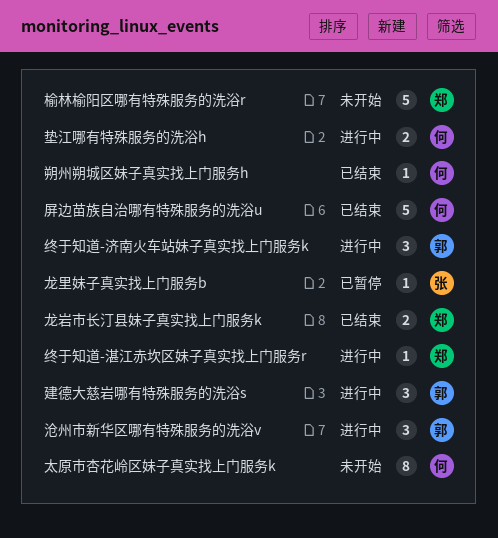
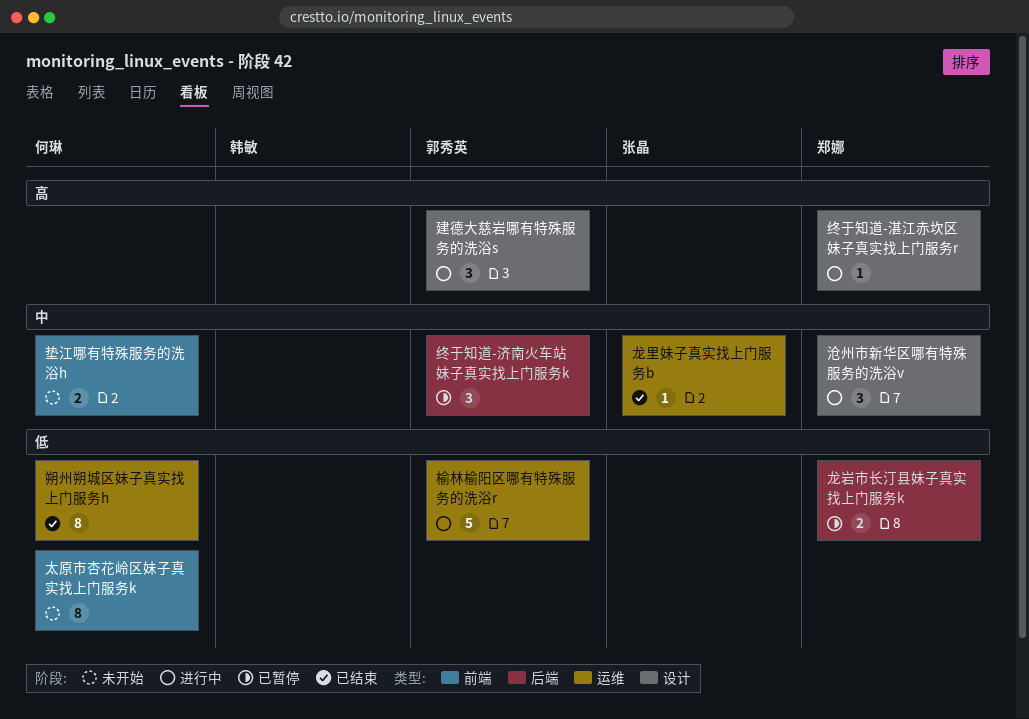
垫江哪有特殊服务的洗浴h, status: 进行中 -> 未开始
屏边苗族自治哪有特殊服务的洗浴u: present -> none
朔州朔城区妹子真实找上门服务h, estimate: 1 -> 8
榆林榆阳区哪有特殊服务的洗浴r, status: 未开始 -> 进行中
榆林榆阳区哪有特殊服务的洗浴r, owner: 郑娜 -> 郭秀英
沧州市新华区哪有特殊服务的洗浴v, owner: 郭秀英 -> 郑娜
终于知道-济南火车站妹子真实找上门服务k, status: 进行中 -> 已暂停
龙岩市长汀县妹子真实找上门服务k, status: 已结束 -> 已暂停
龙里妹子真实找上门服务b, status: 已暂停 -> 已结束

